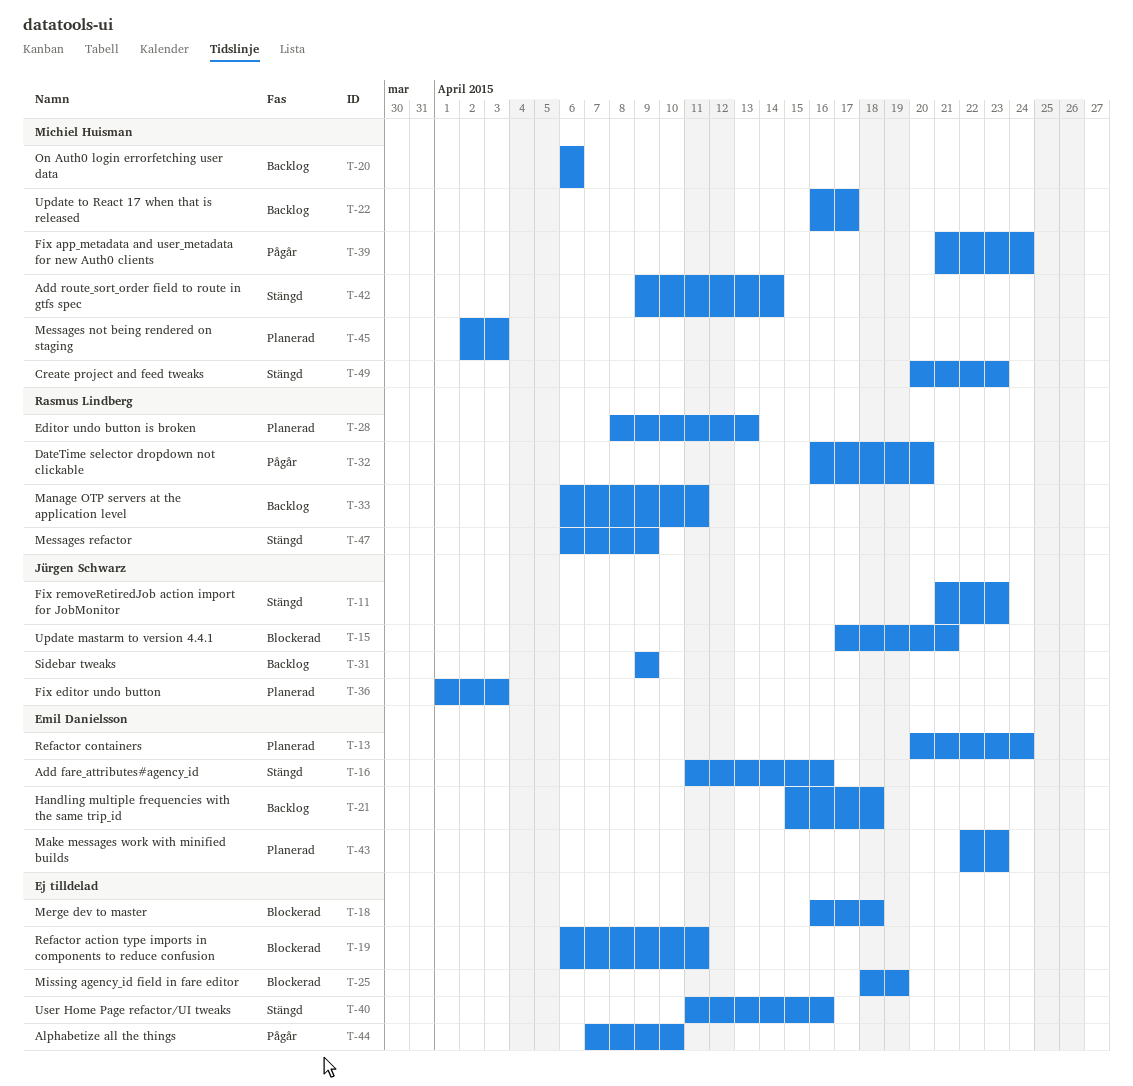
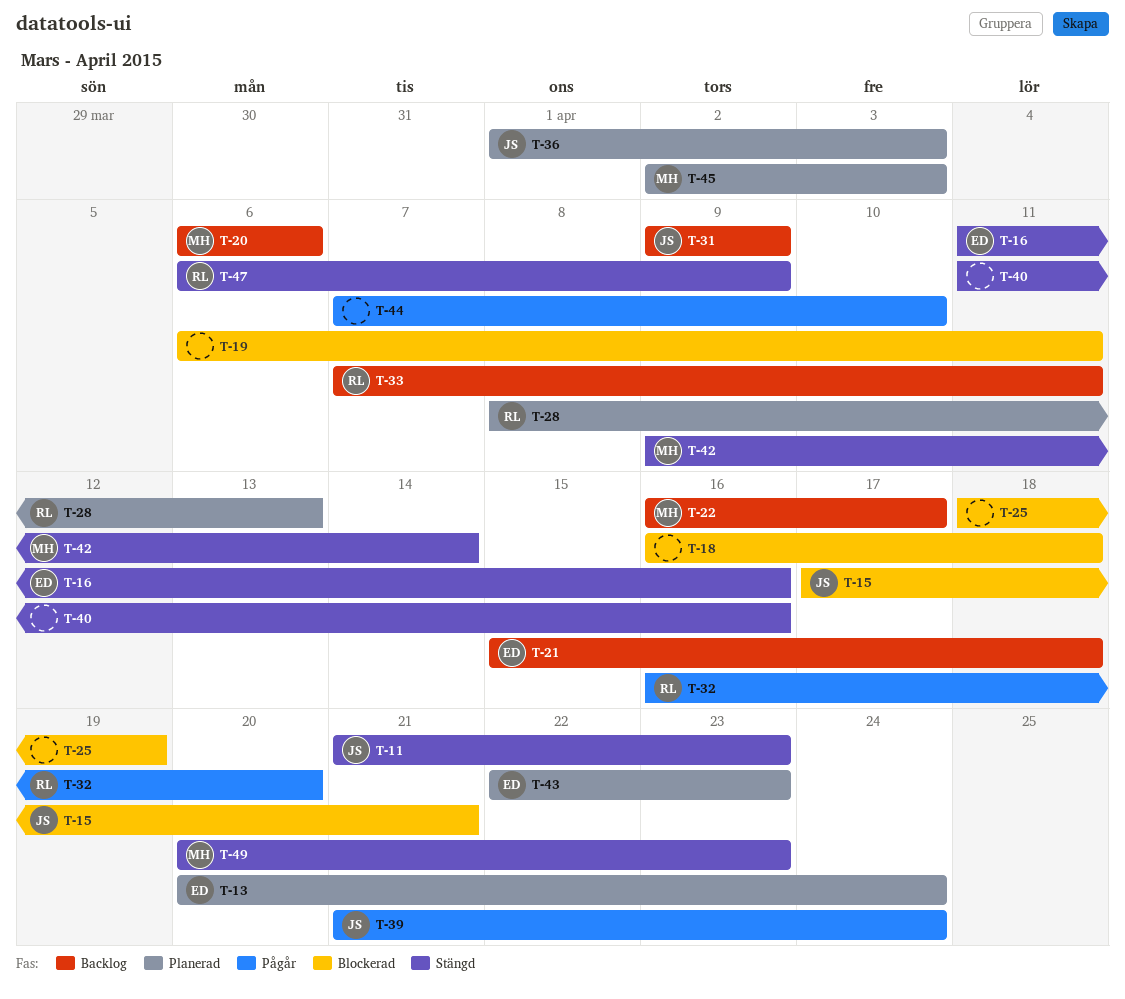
T-33, start: Apr 6 -> Apr 7
T-39, owner: Michiel Huisman -> Jürgen Schwarz

